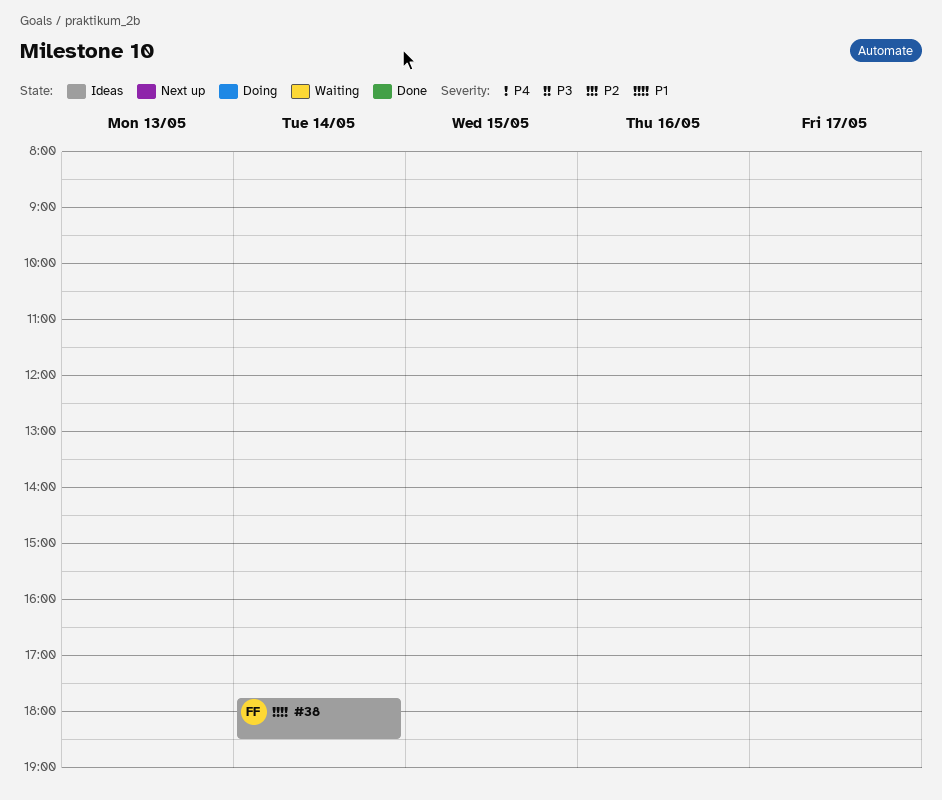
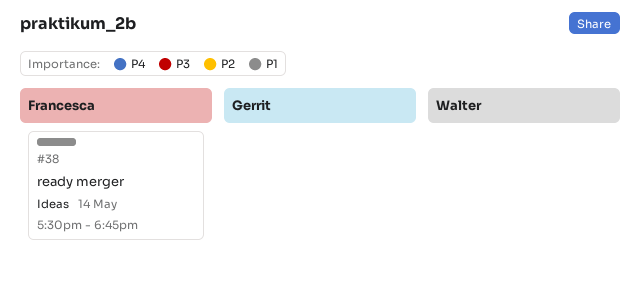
#38, begins: 17:45 -> 17:30
#38, ends: 18:30 -> 18:45

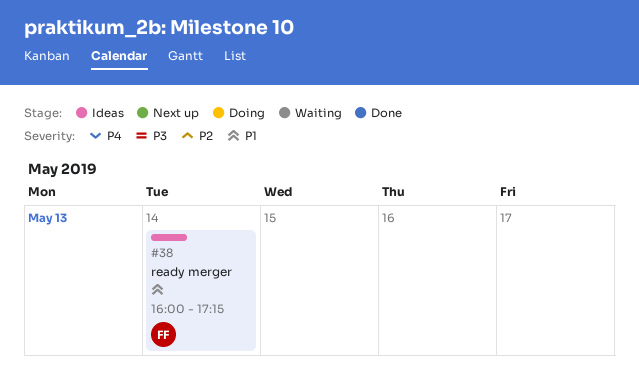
#38, begins: 17:30 -> 16:00
#38, ends: 18:45 -> 17:15

